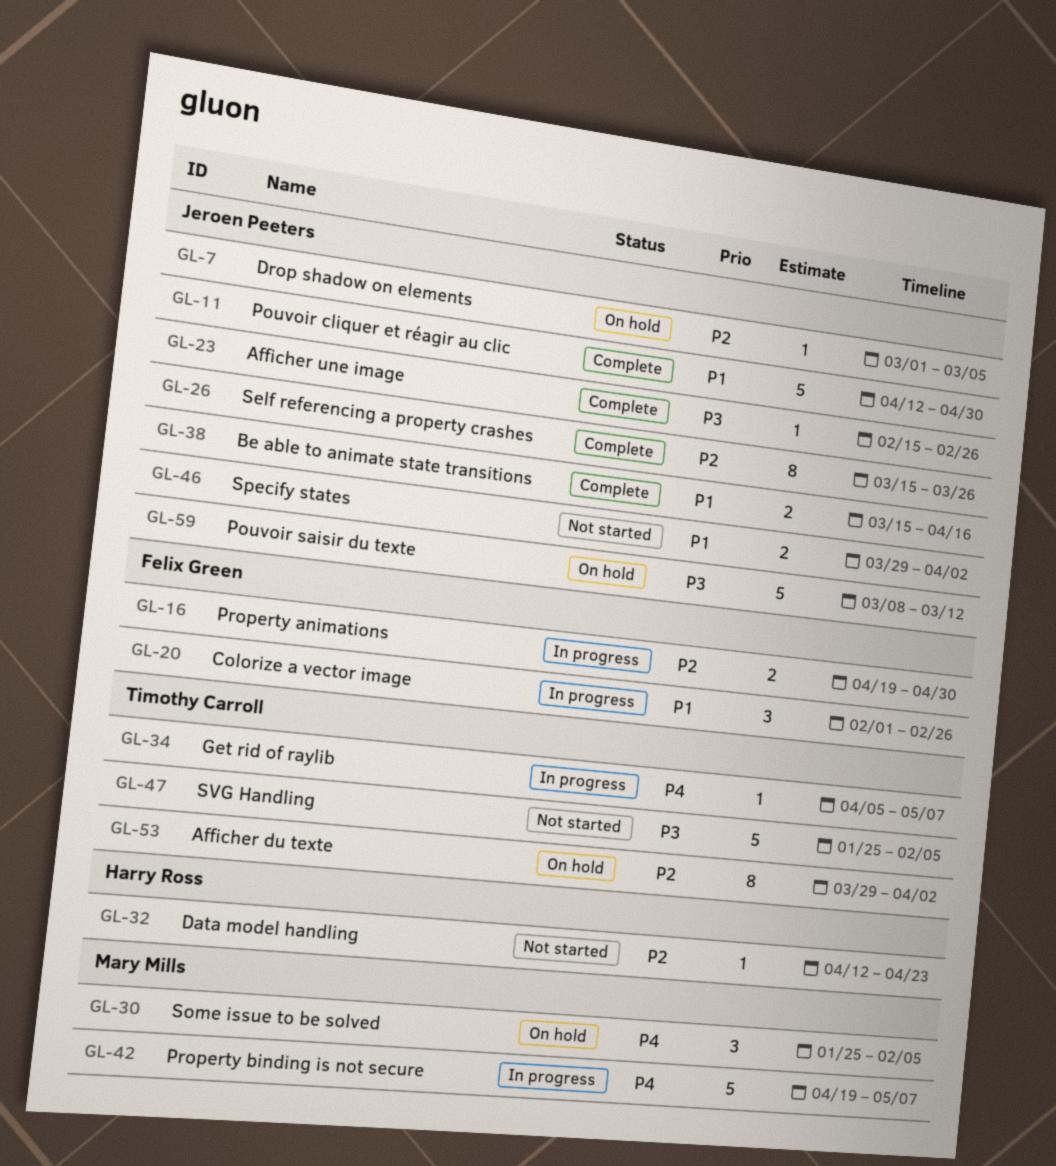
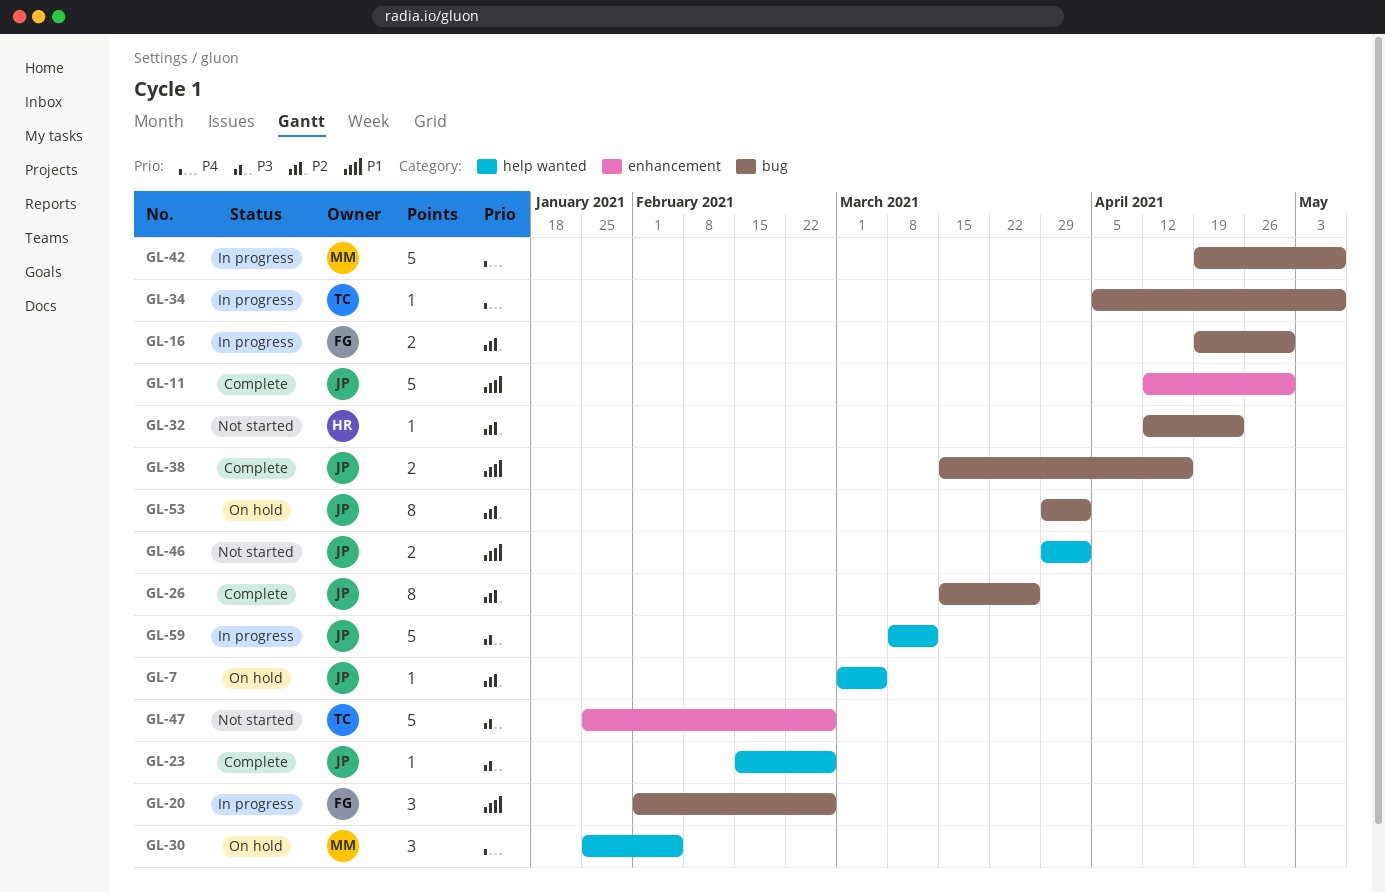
GL-47, due: Feb 5 -> Feb 26
GL-53, owner: Timothy Carroll -> Jeroen Peeters
GL-59, status: On hold -> In progress

